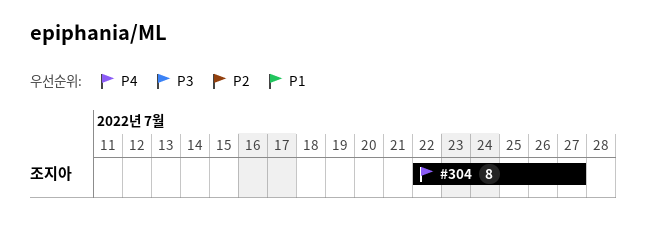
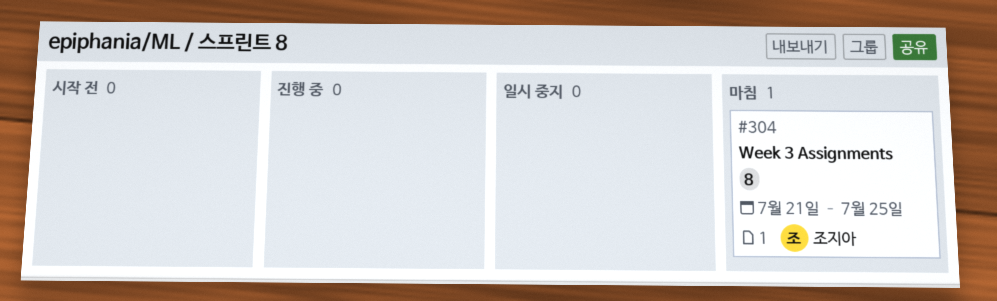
#304, start: Jul 22 -> Jul 21
#304, due: Jul 27 -> Jul 25

